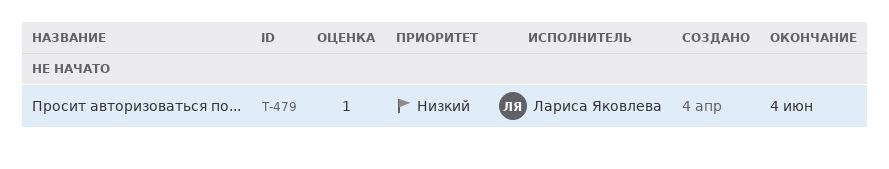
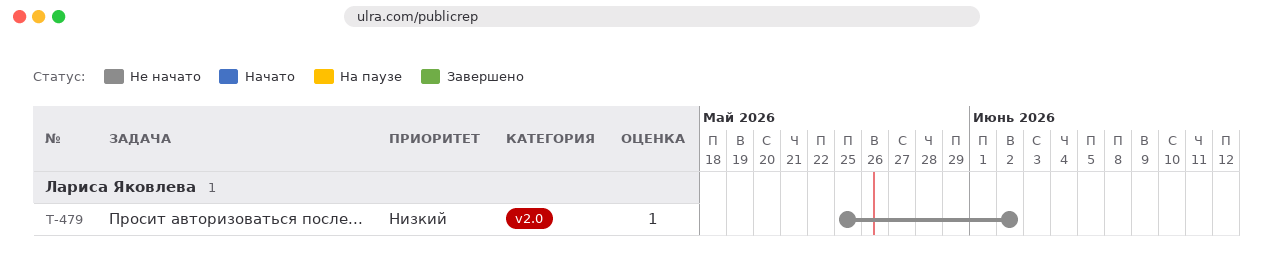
T-479, due: Jun 4 -> Jun 2

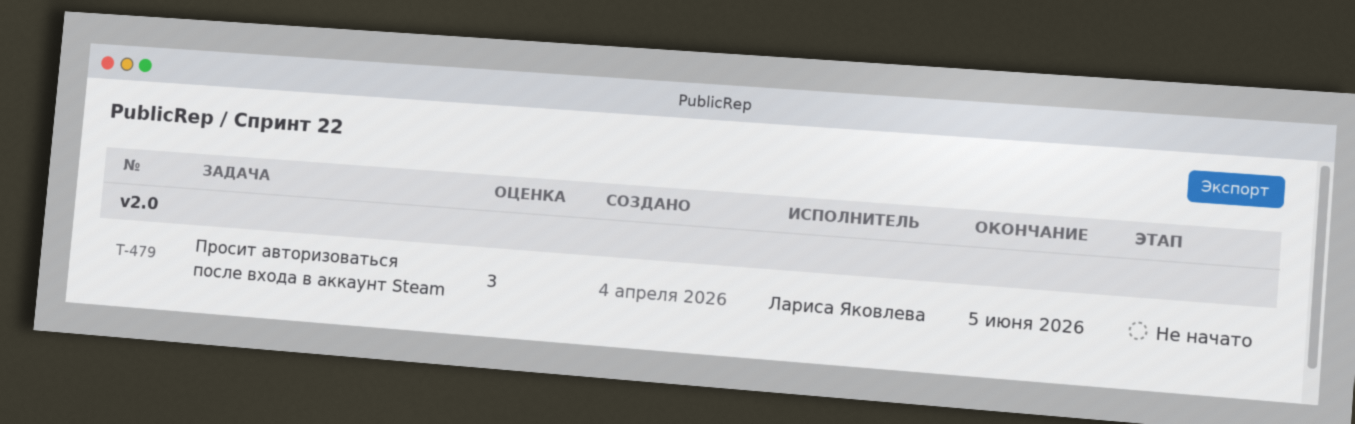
T-479, estimate: 1 -> 3
T-479, due: Jun 2 -> Jun 5

